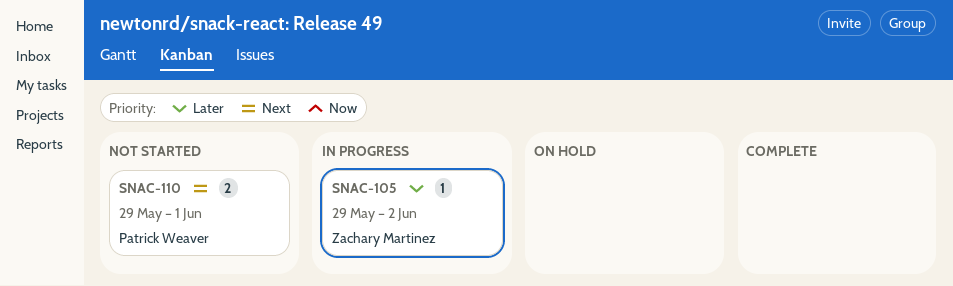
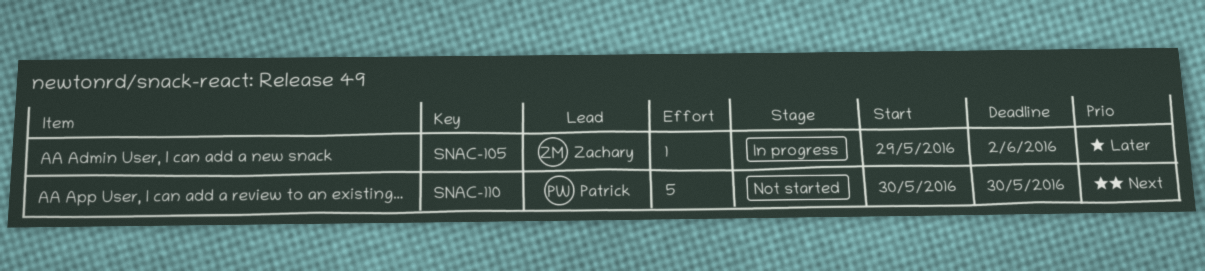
SNAC-110, estimate: 2 -> 5
SNAC-110, start: May 29 -> May 30
SNAC-110, due: Jun 1 -> May 30

